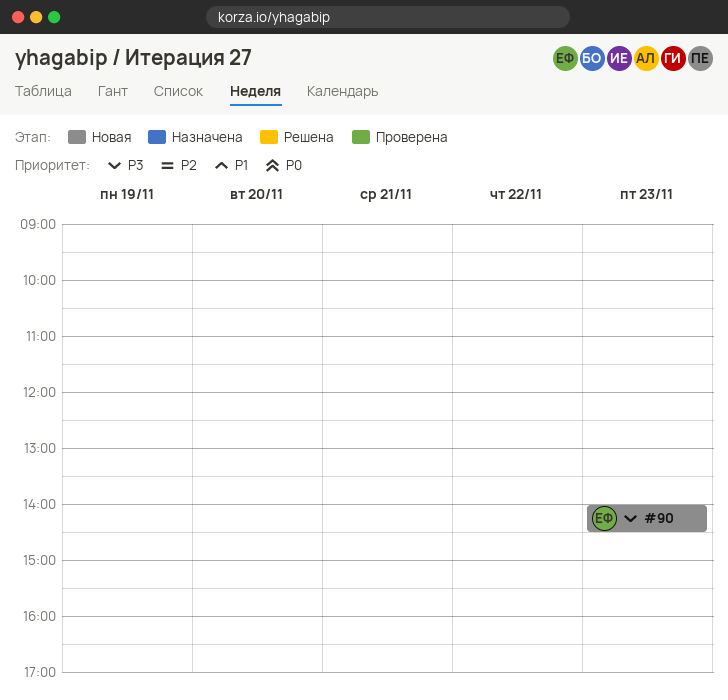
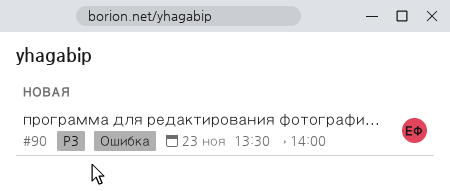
#90, begins: 14:00 -> 13:30
#90, ends: 14:30 -> 14:00

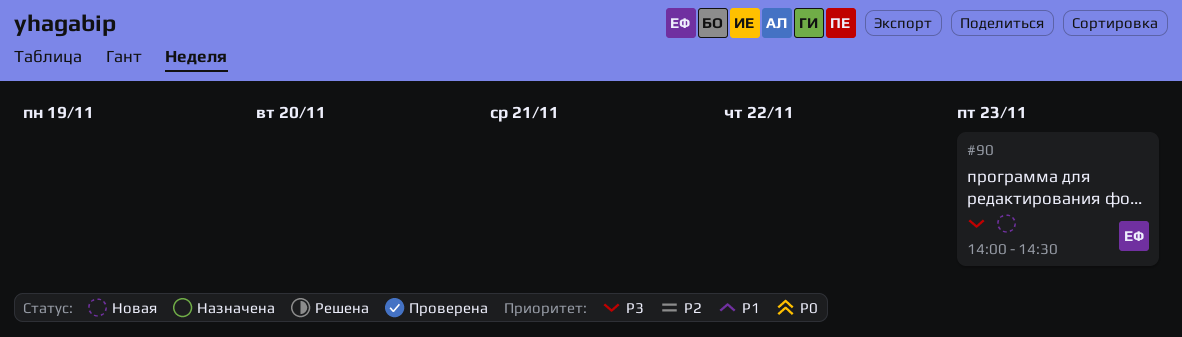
#90, begins: 13:30 -> 14:00
#90, ends: 14:00 -> 14:30

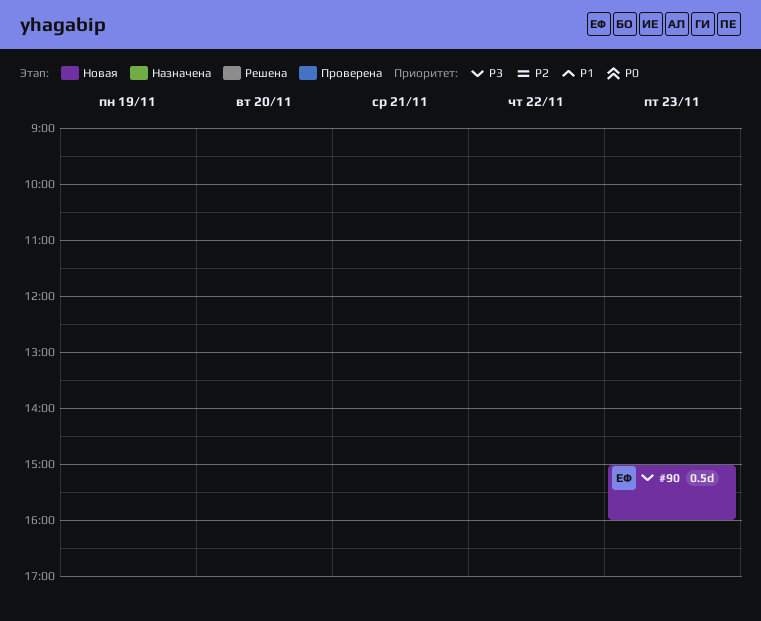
#90, begins: 14:00 -> 15:00
#90, ends: 14:30 -> 16:00

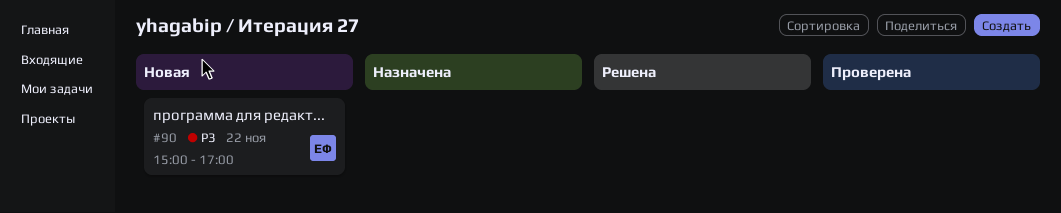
#90, day: Nov 23 -> Nov 22
#90, ends: 16:00 -> 17:00

